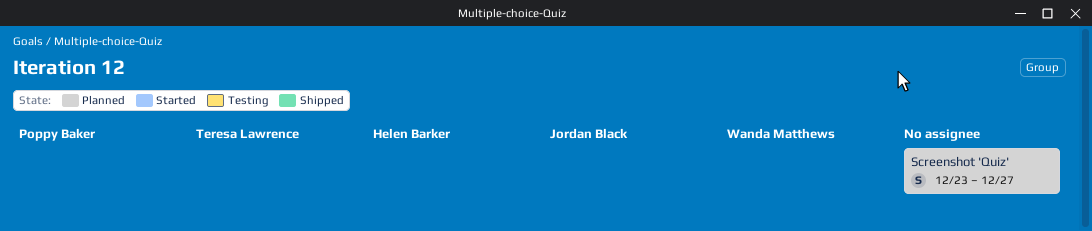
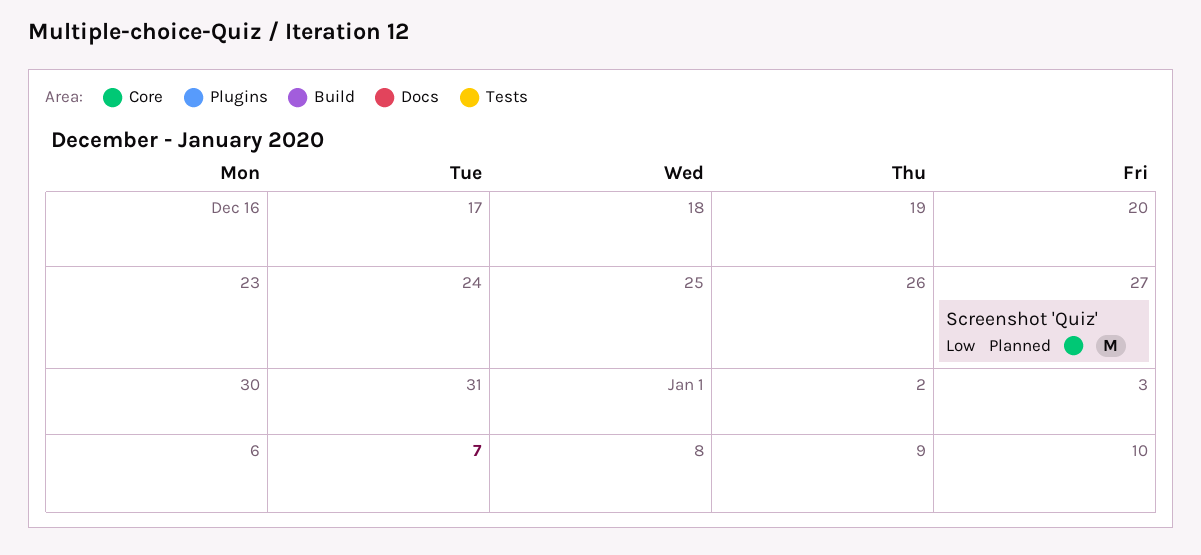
Screenshot 'Quiz', estimate: S -> M

